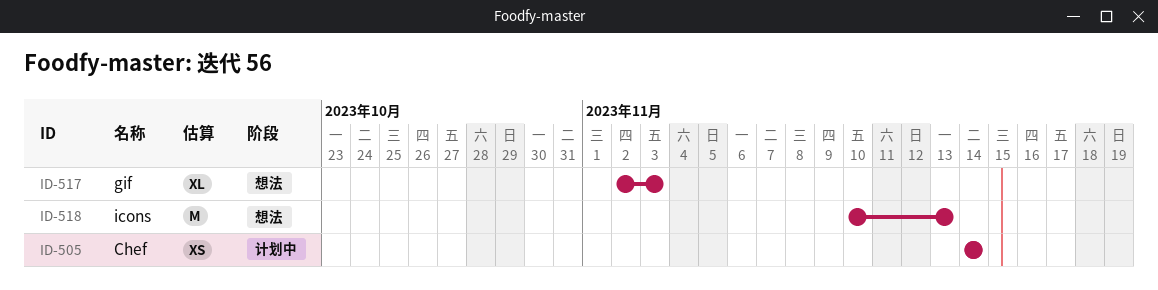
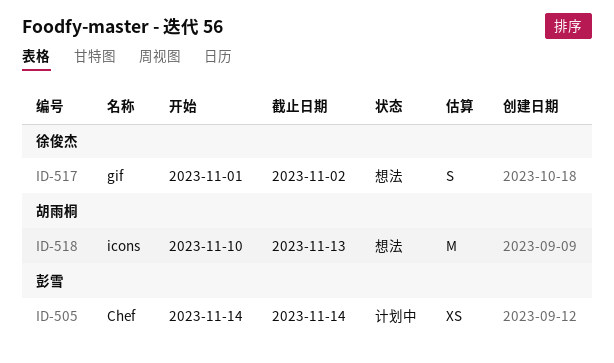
ID-517, estimate: XL -> S
ID-517, start: Nov 2 -> Nov 1
ID-517, due: Nov 3 -> Nov 2

